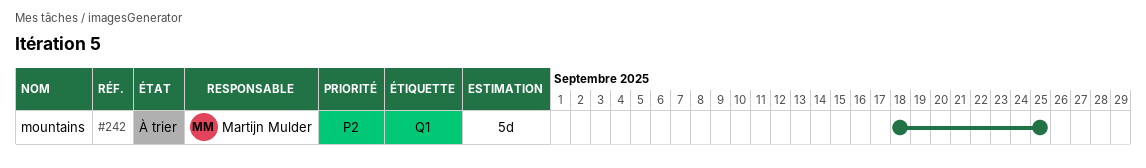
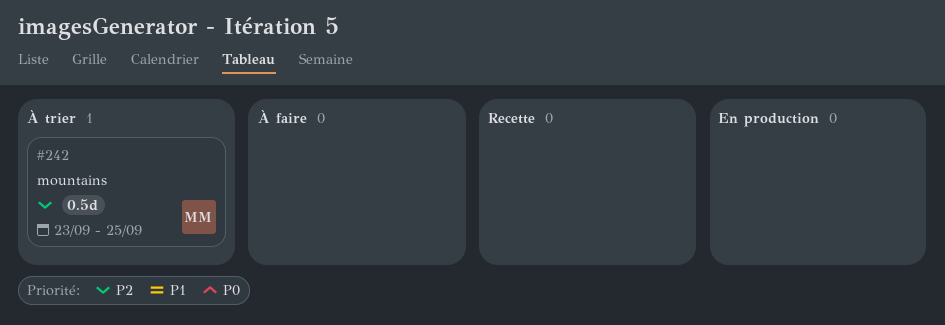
#242, estimate: 5d -> 0.5d
#242, start: Sep 18 -> Sep 23

